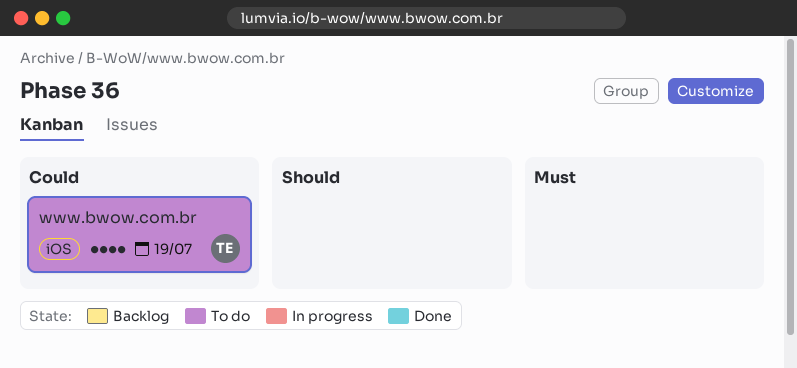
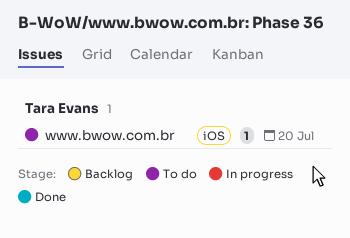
www.bwow.com.br, estimate: 4 -> 1
www.bwow.com.br, due: Jul 19 -> Jul 20

